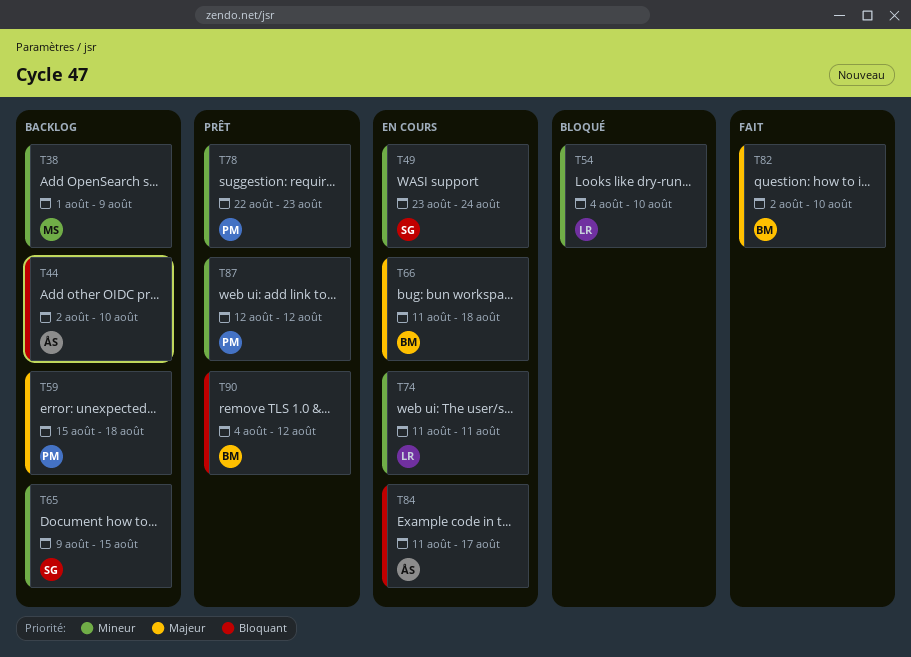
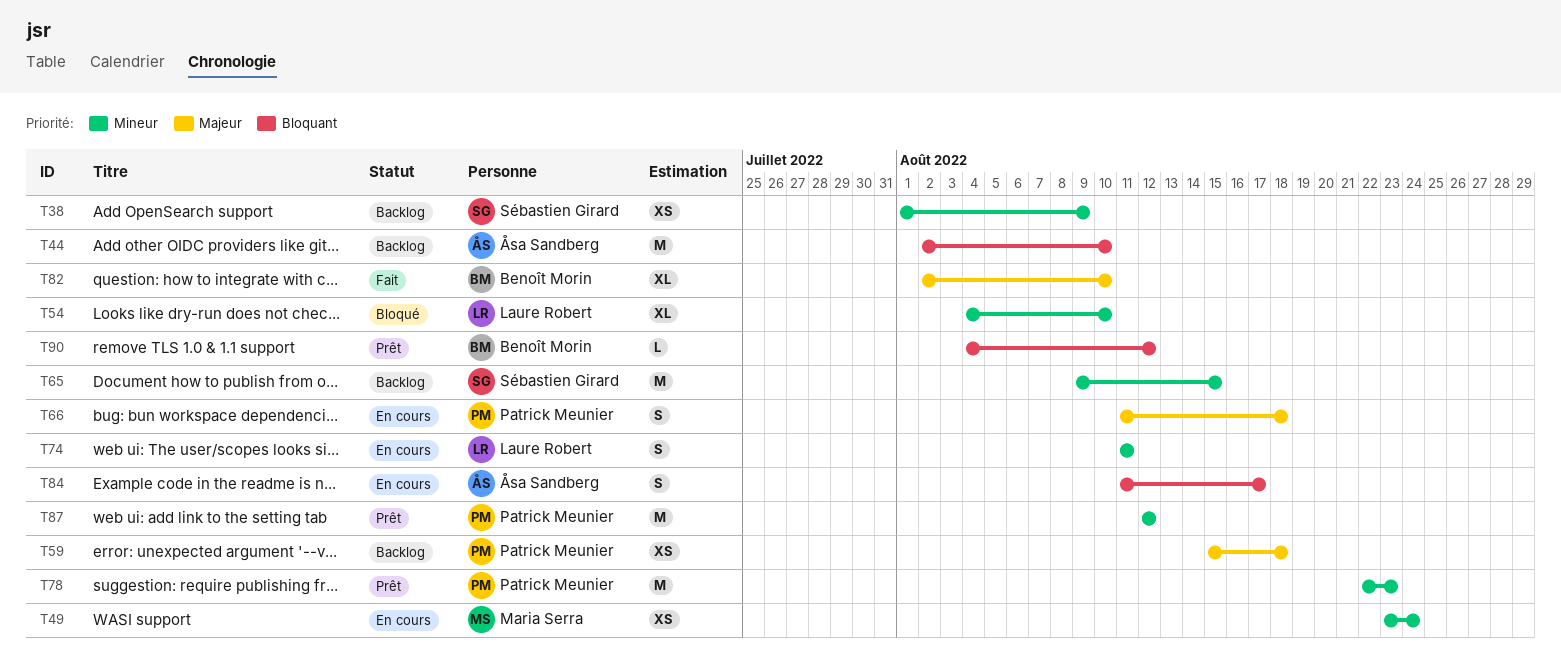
T38, owner: Maria Serra -> Sébastien Girard
T49, owner: Sébastien Girard -> Maria Serra
T66, owner: Benoît Morin -> Patrick Meunier

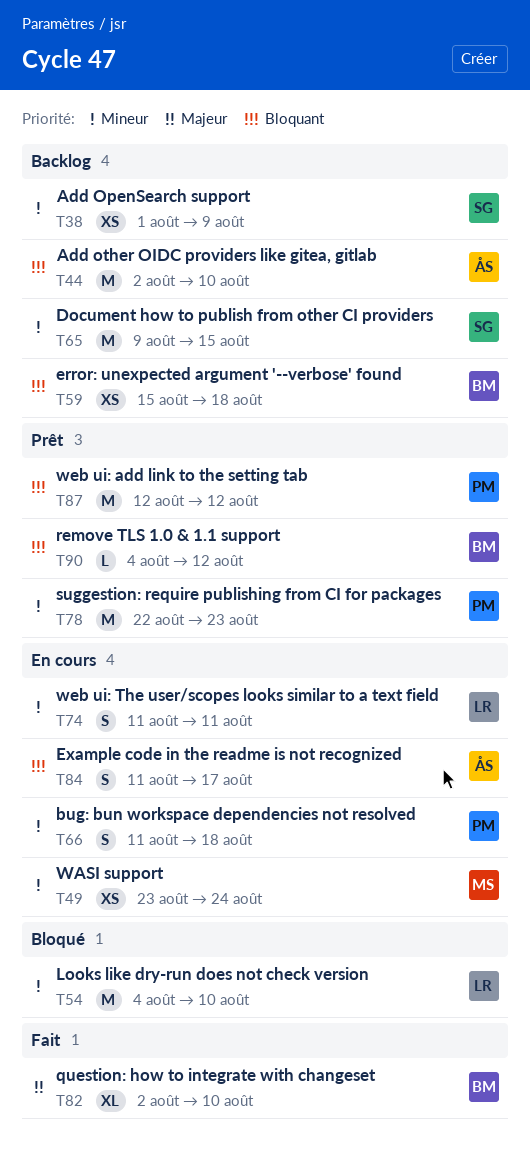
T54, estimate: XL -> M
T59, owner: Patrick Meunier -> Benoît Morin
T59, priority: Majeur -> Bloquant
T66, priority: Majeur -> Mineur
T87, priority: Mineur -> Bloquant

